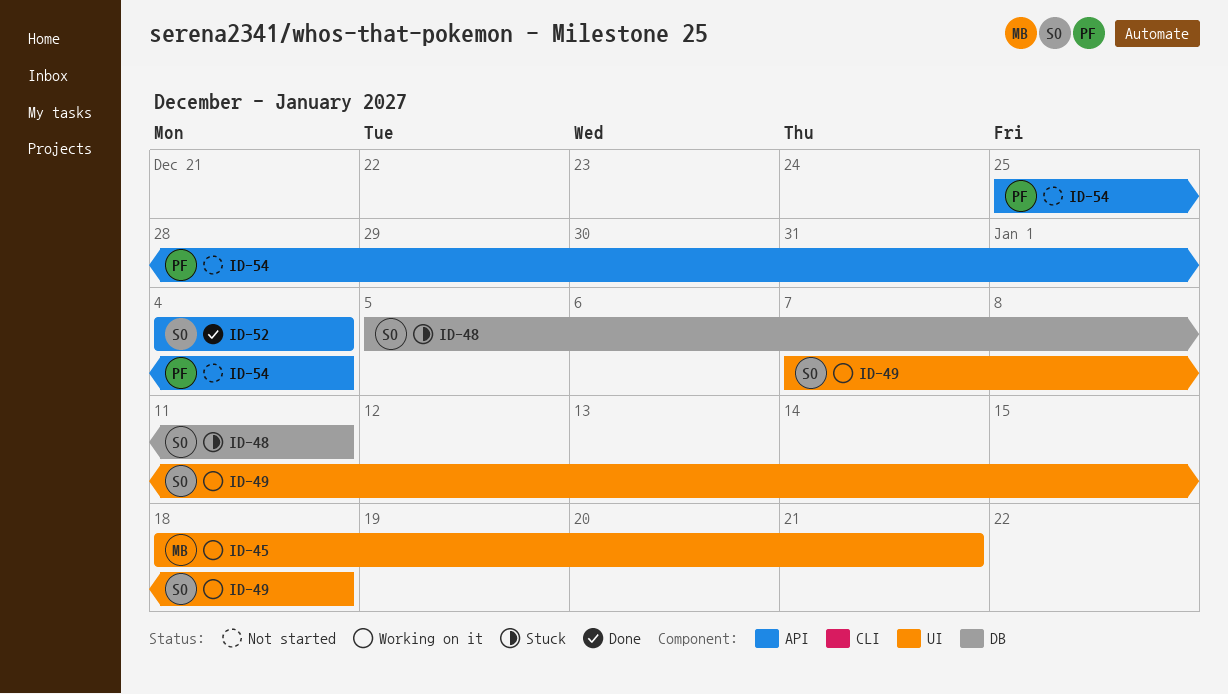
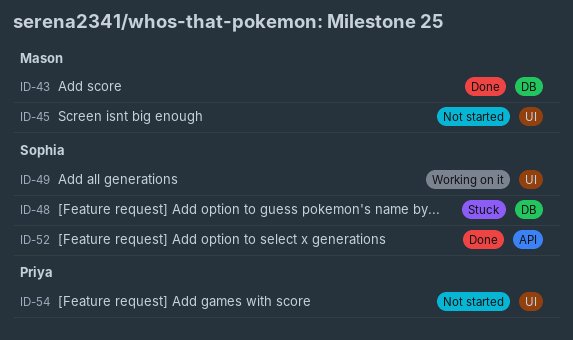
ID-43: none -> present
ID-45, status: Working on it -> Not started
ID-54, label: API -> UI

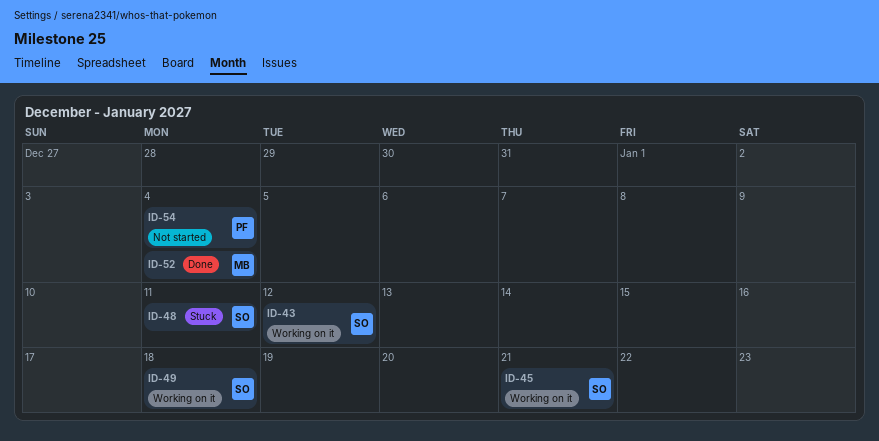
ID-43, status: Done -> Working on it
ID-43, owner: Mason -> Sophia
ID-45, status: Not started -> Working on it
ID-45, owner: Mason -> Sophia
ID-52, owner: Sophia -> Mason

